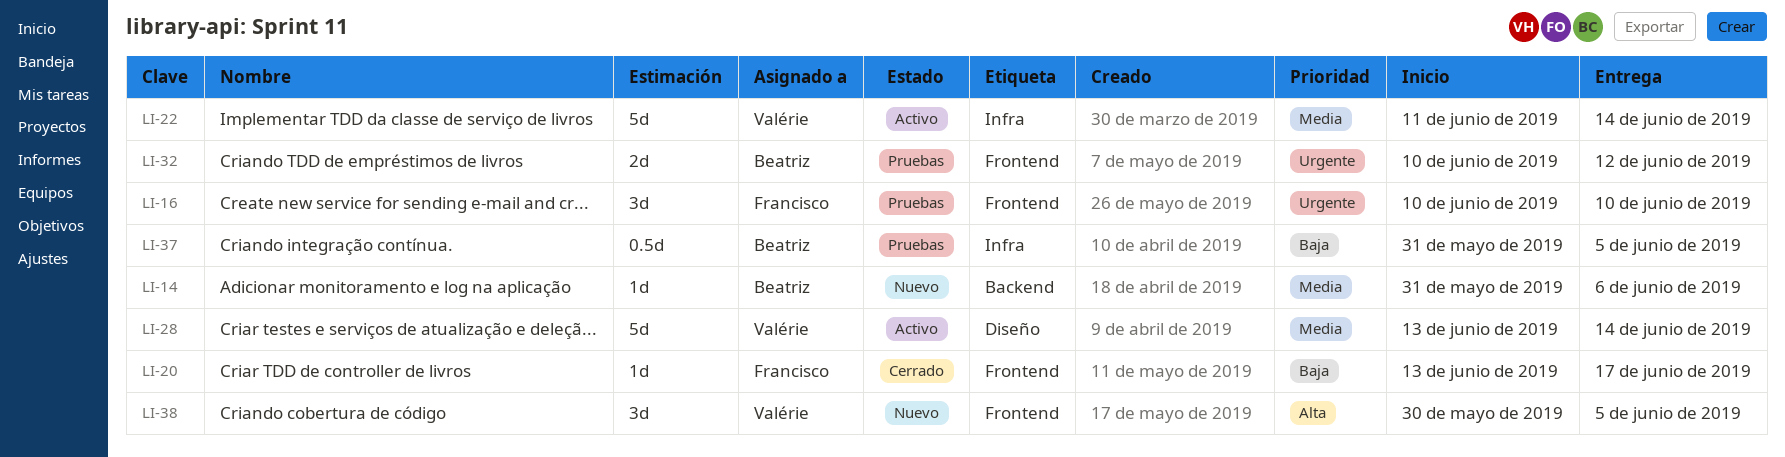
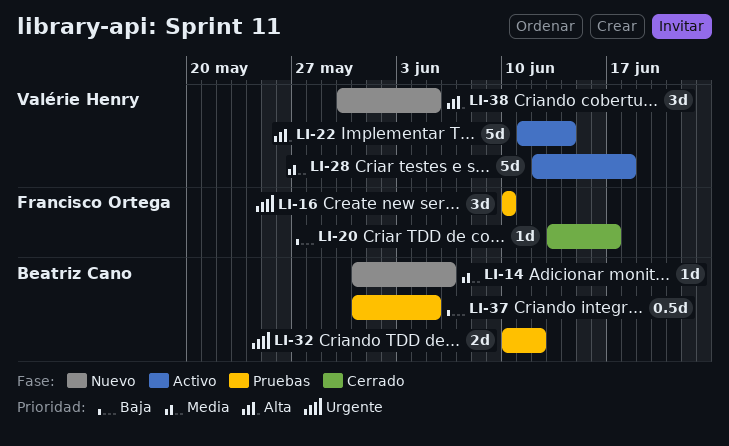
LI-22, priority: Media -> Alta
LI-28, start: Jun 13 -> Jun 12
LI-28, due: Jun 14 -> Jun 18

